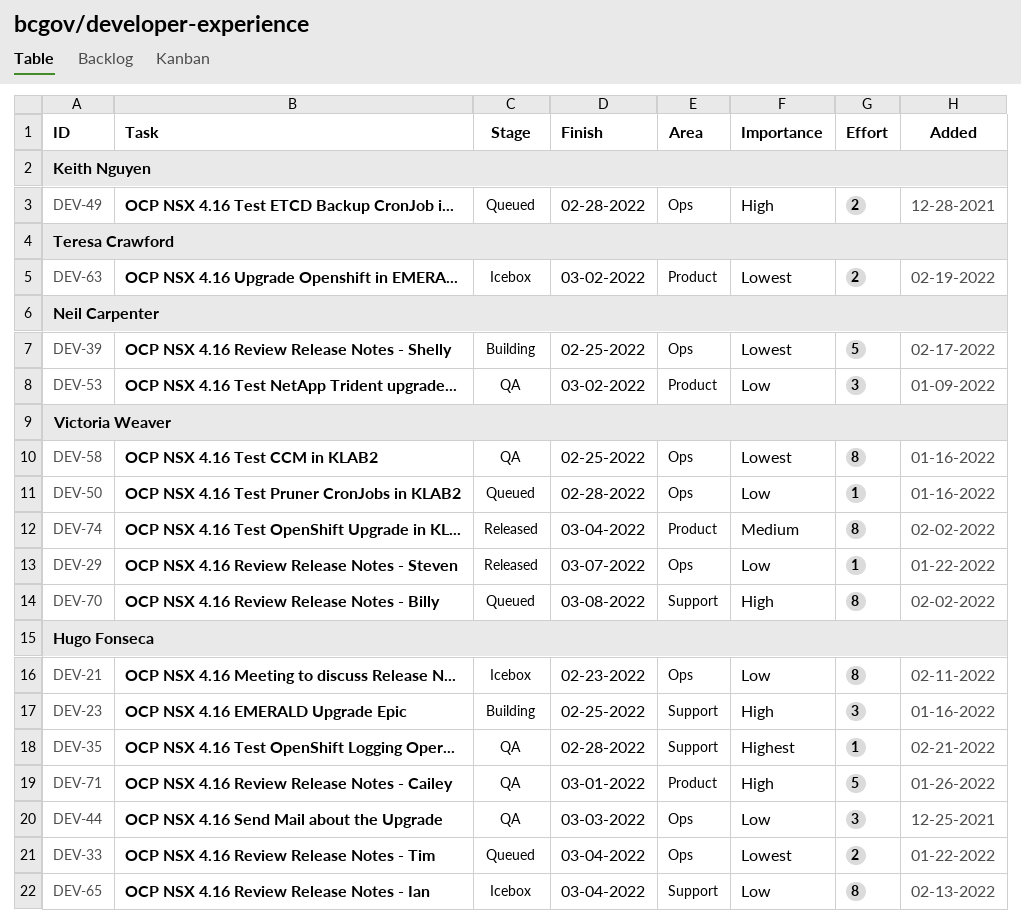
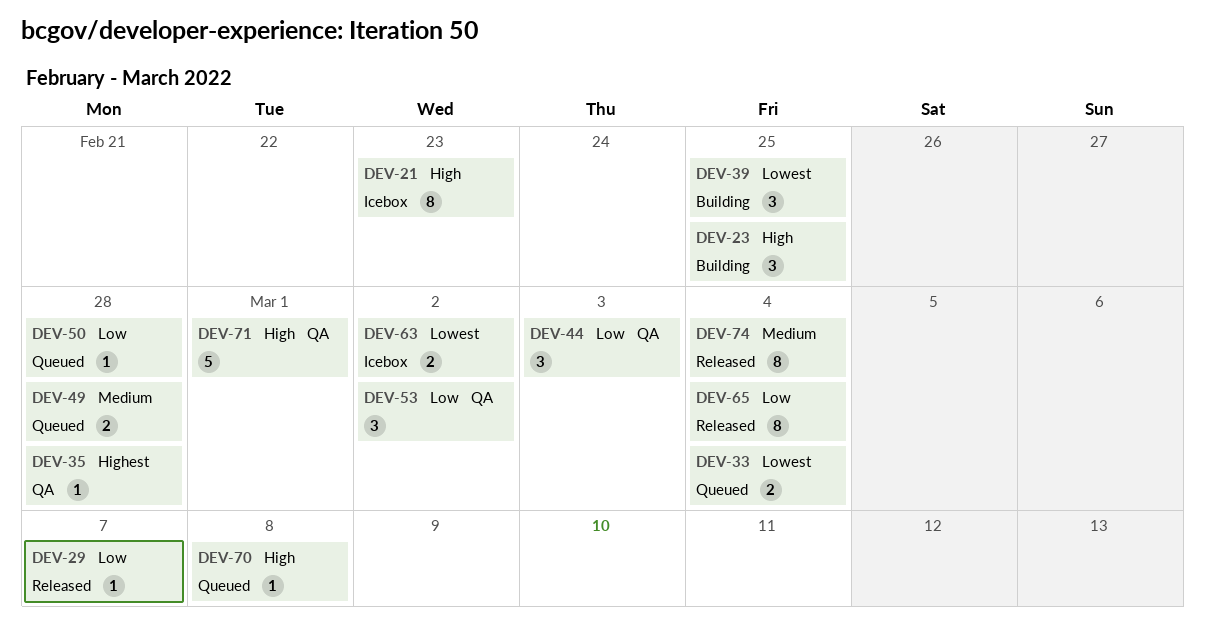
DEV-21, priority: Low -> High
DEV-39, estimate: 5 -> 3
DEV-49, priority: High -> Medium
DEV-58: present -> none
DEV-65, status: Icebox -> Released
DEV-70, estimate: 8 -> 1

